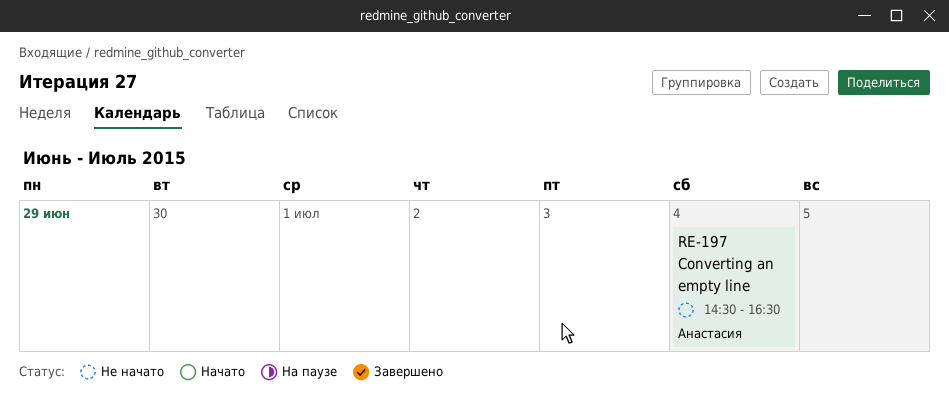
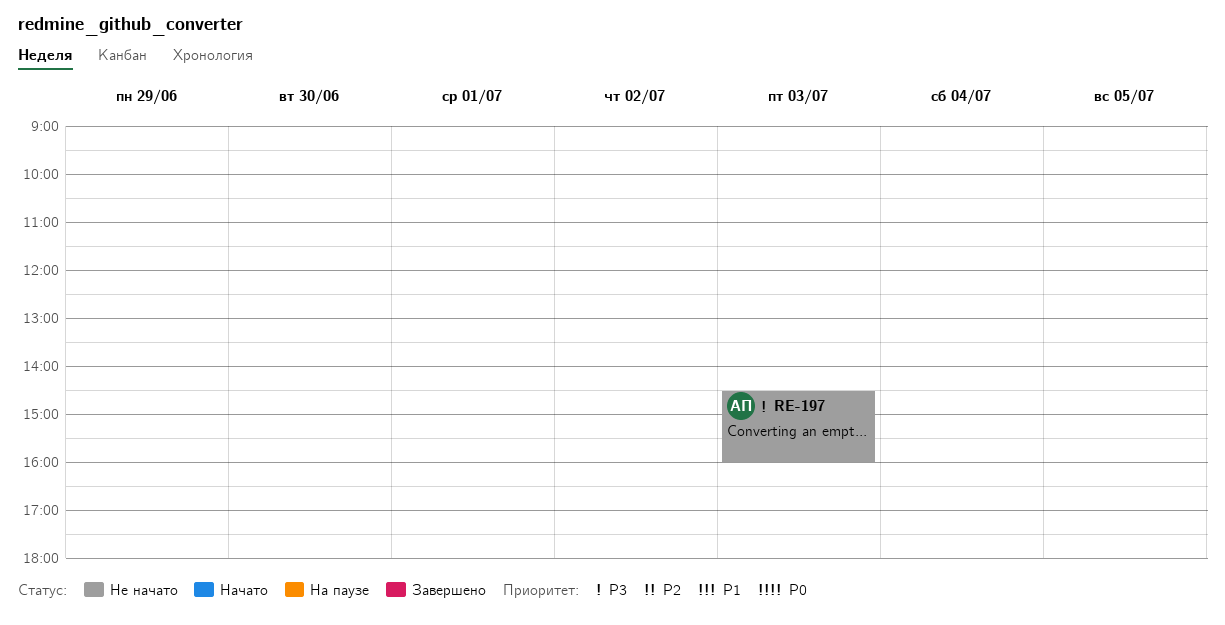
RE-197, day: Jul 4 -> Jul 3
RE-197, ends: 16:30 -> 16:00

